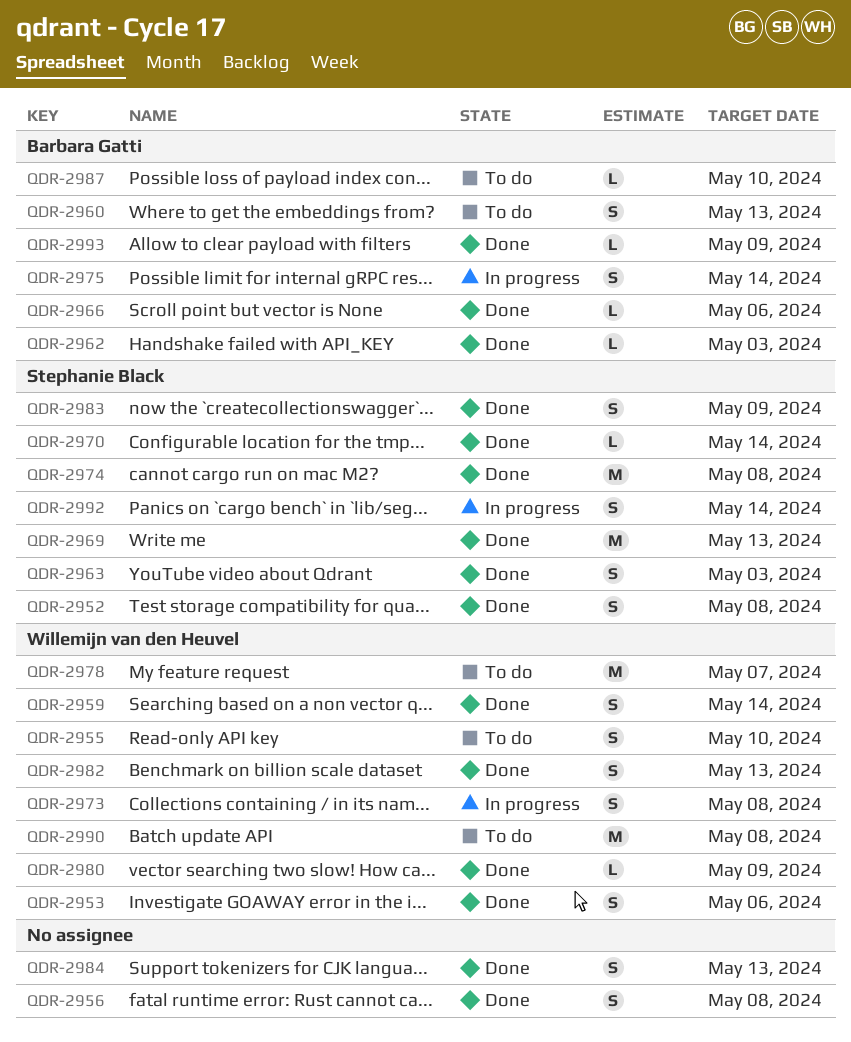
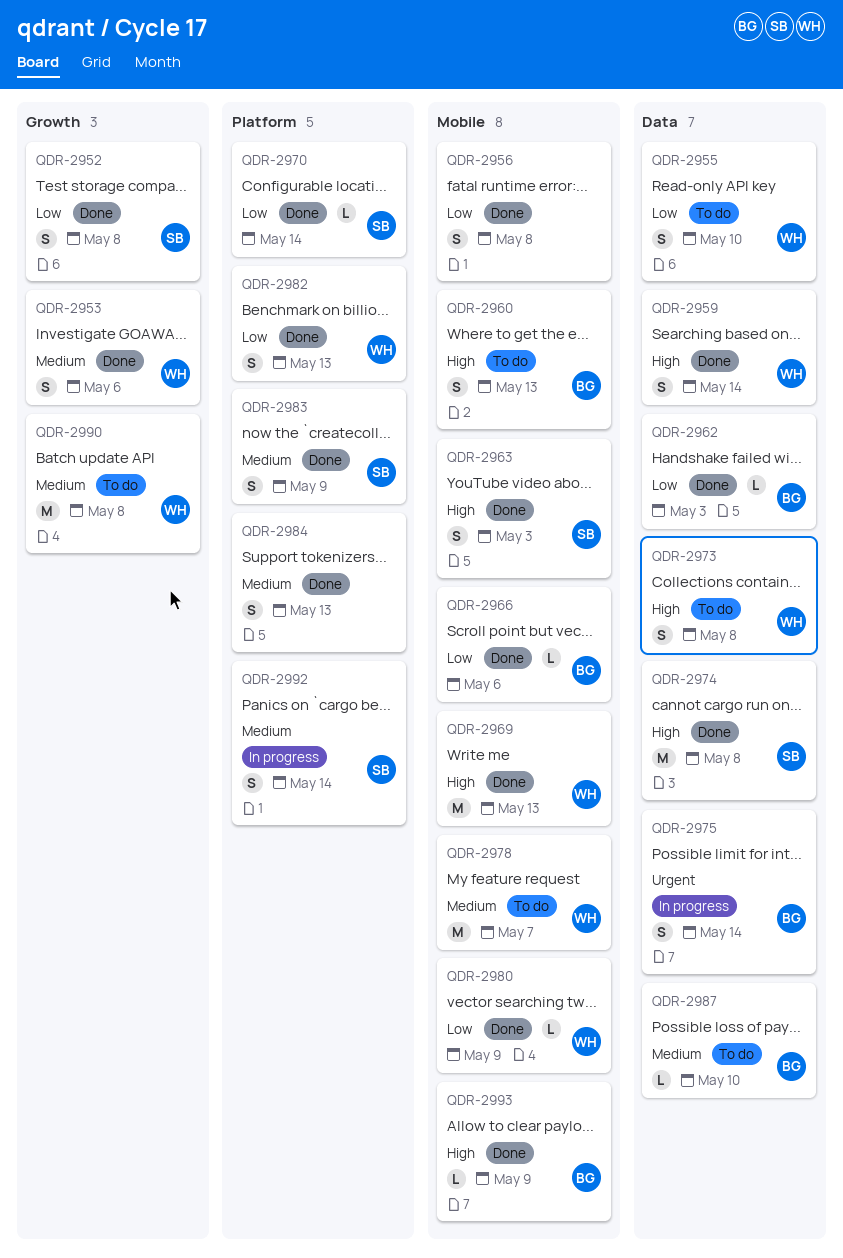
QDR-2969, owner: Stephanie Black -> Willemijn van den Heuvel
QDR-2973, status: In progress -> To do

